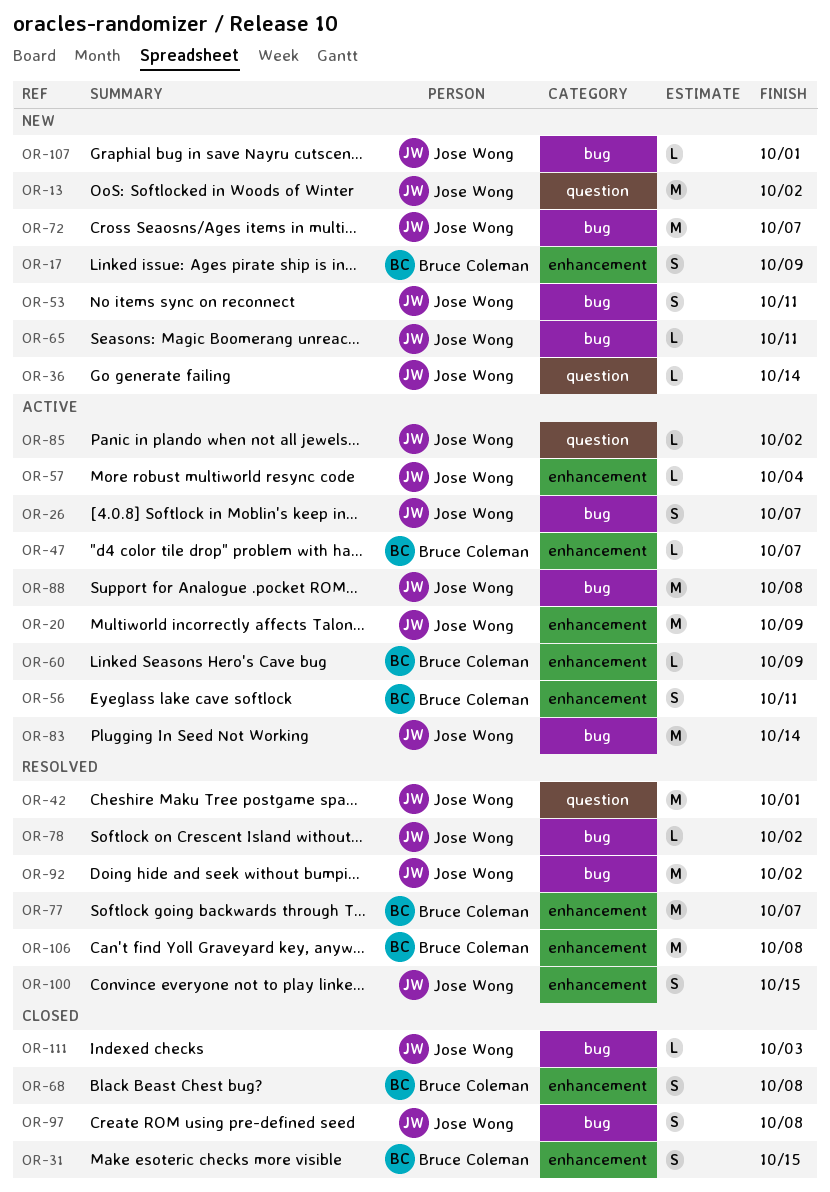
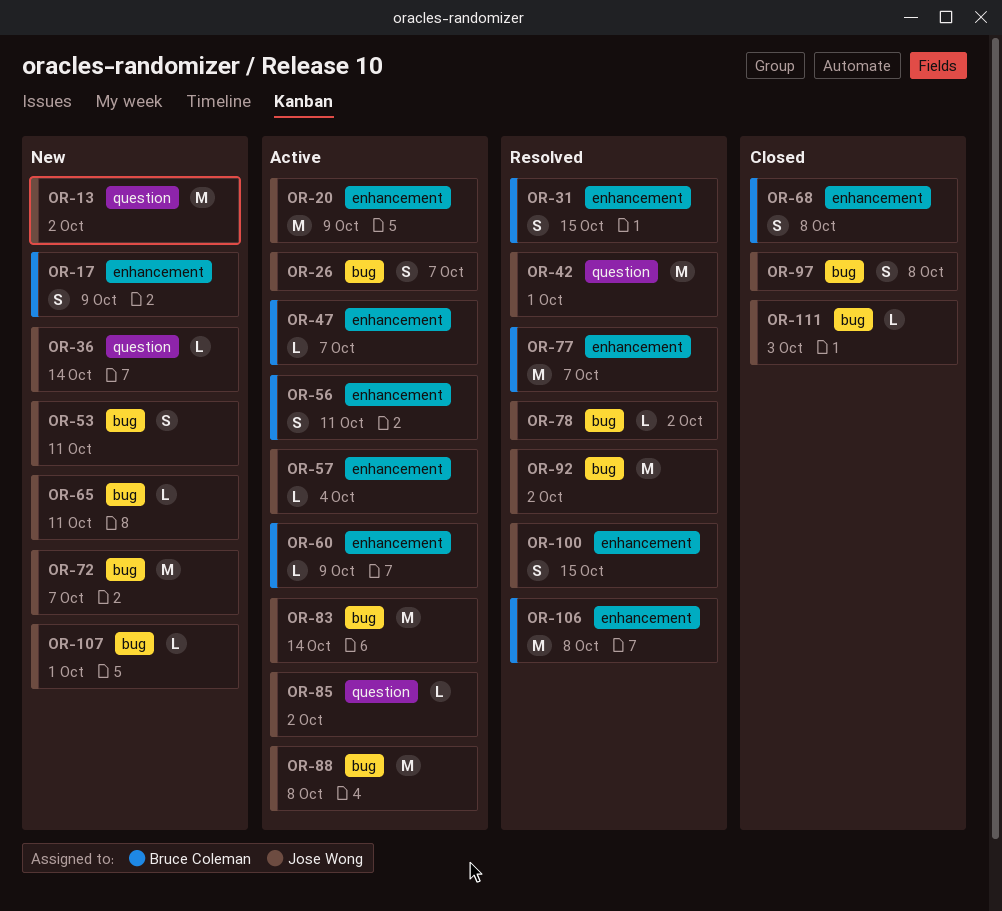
OR-31, status: Closed -> Resolved

